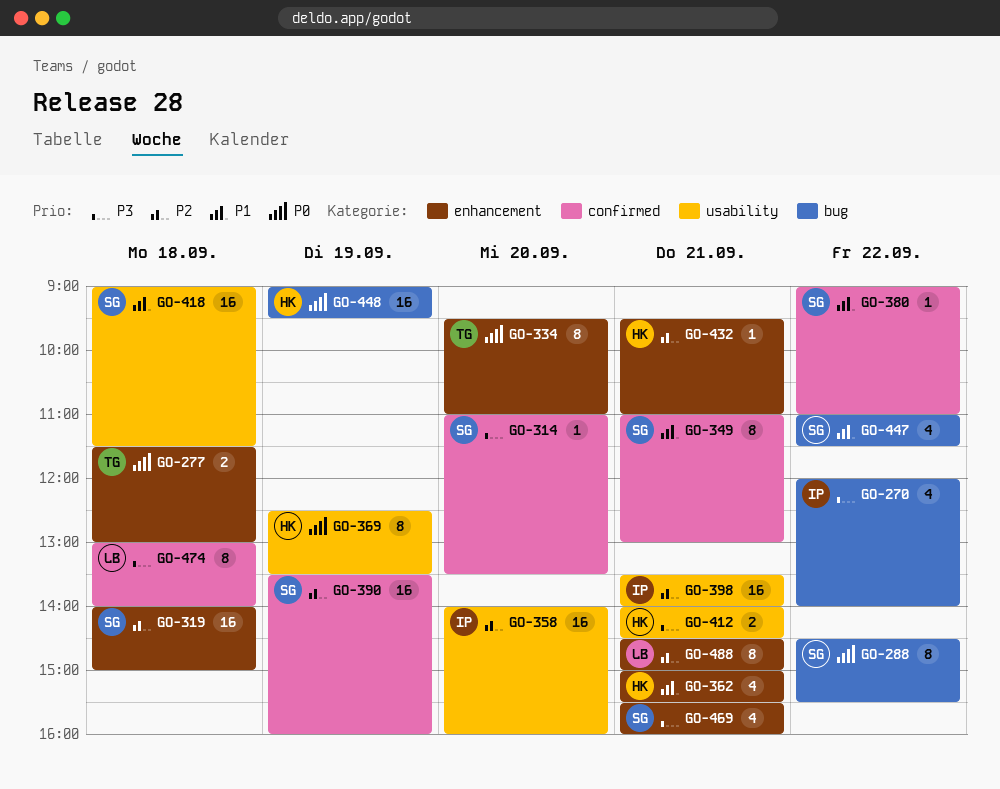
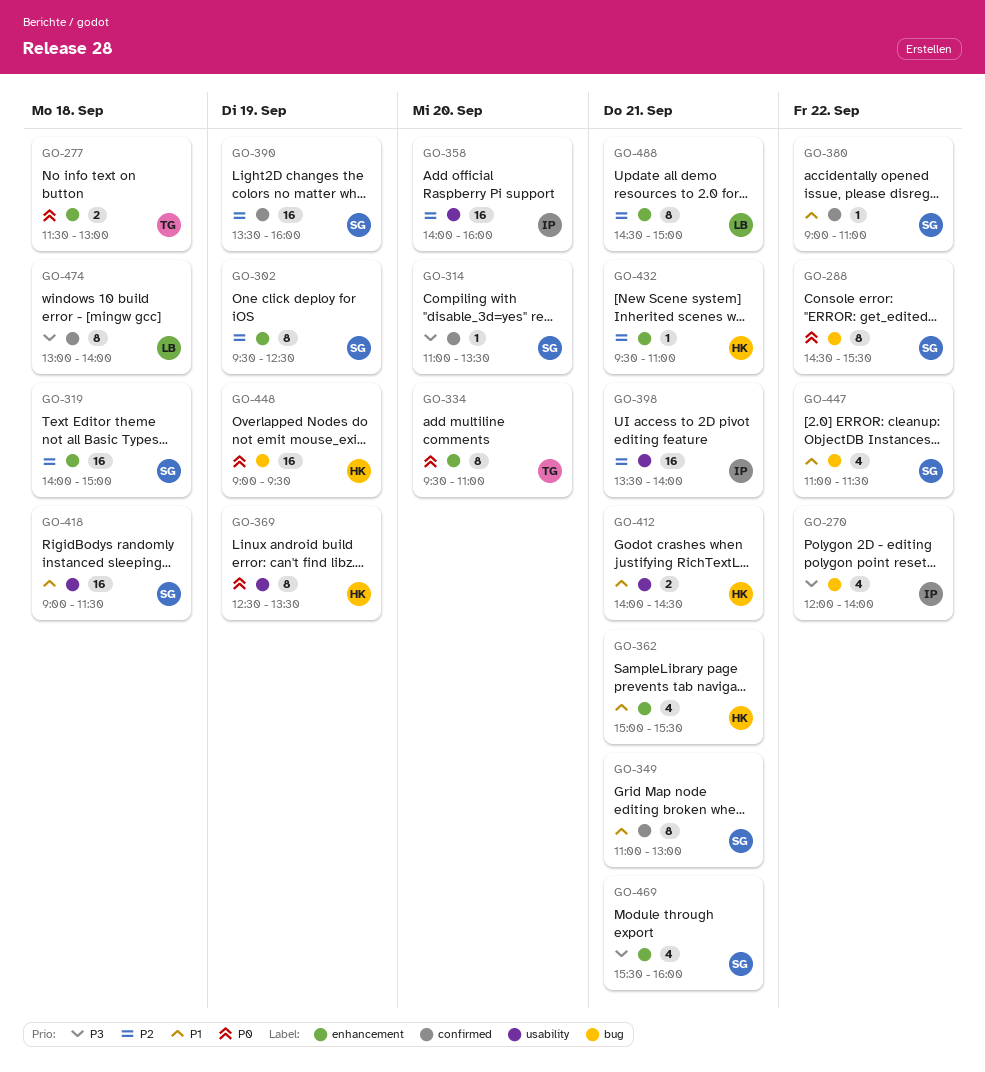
GO-302: none -> present
GO-412, priority: P3 -> P1

